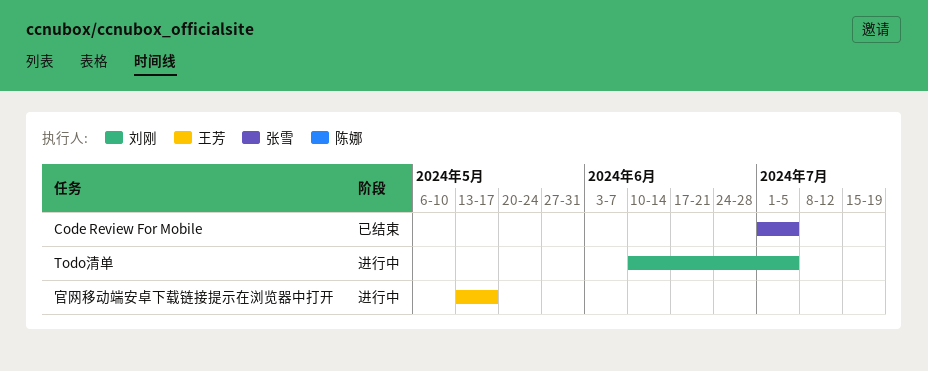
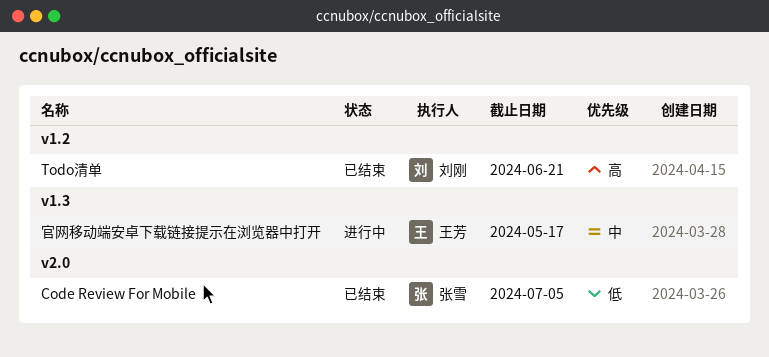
Todo清单, status: 进行中 -> 已结束
Todo清单, due: Jul 5 -> Jun 21

